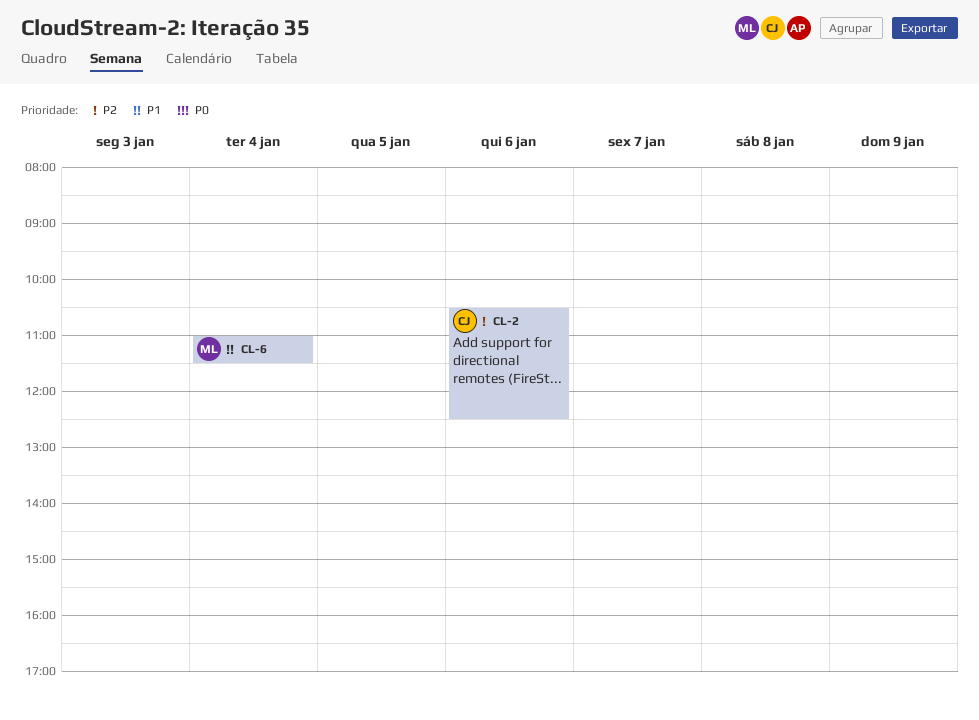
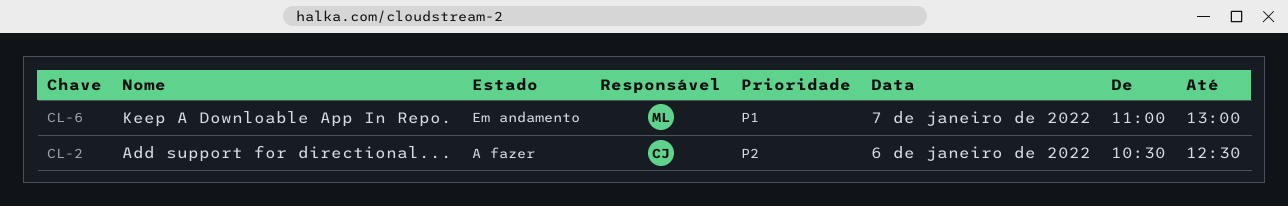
CL-6, day: Jan 4 -> Jan 7
CL-6, ends: 11:30 -> 13:00

